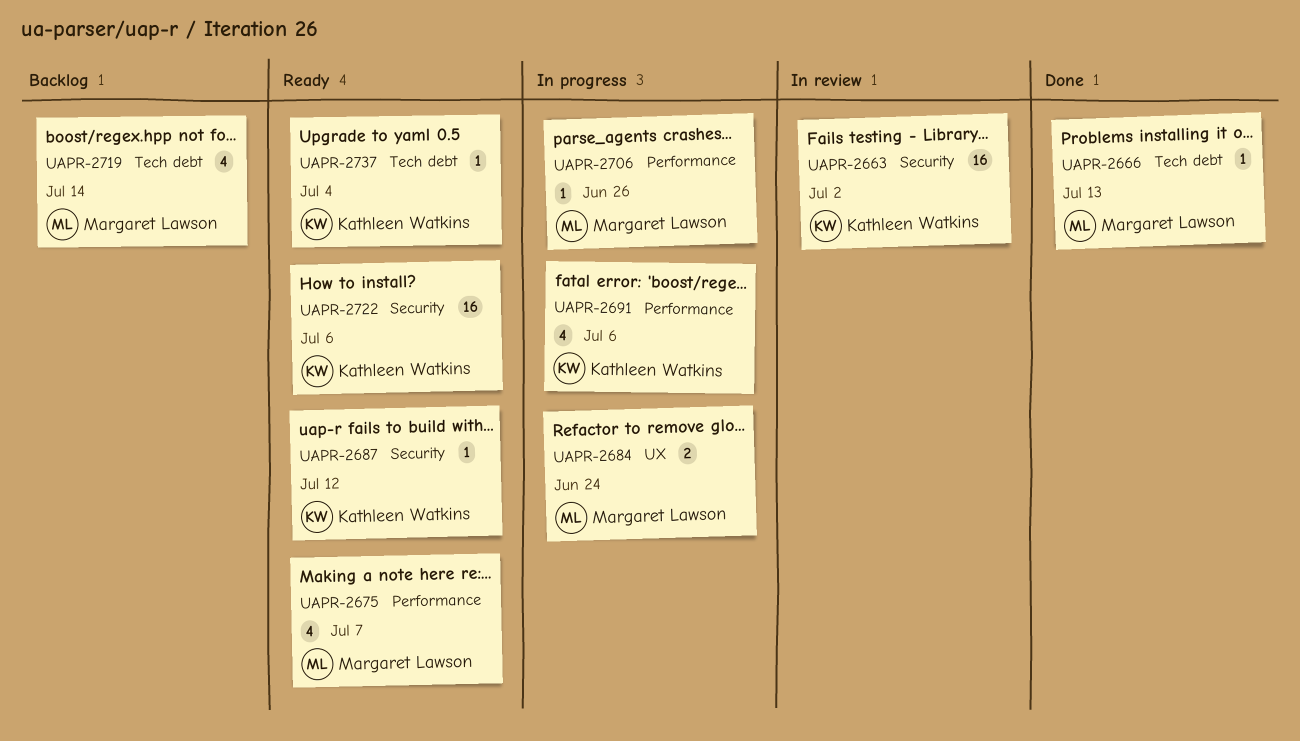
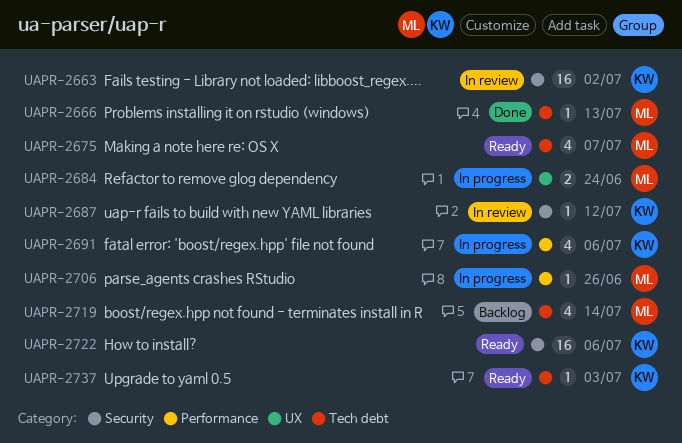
UAPR-2675, label: Performance -> Tech debt
UAPR-2687, status: Ready -> In review
UAPR-2737, due: Jul 4 -> Jul 3

